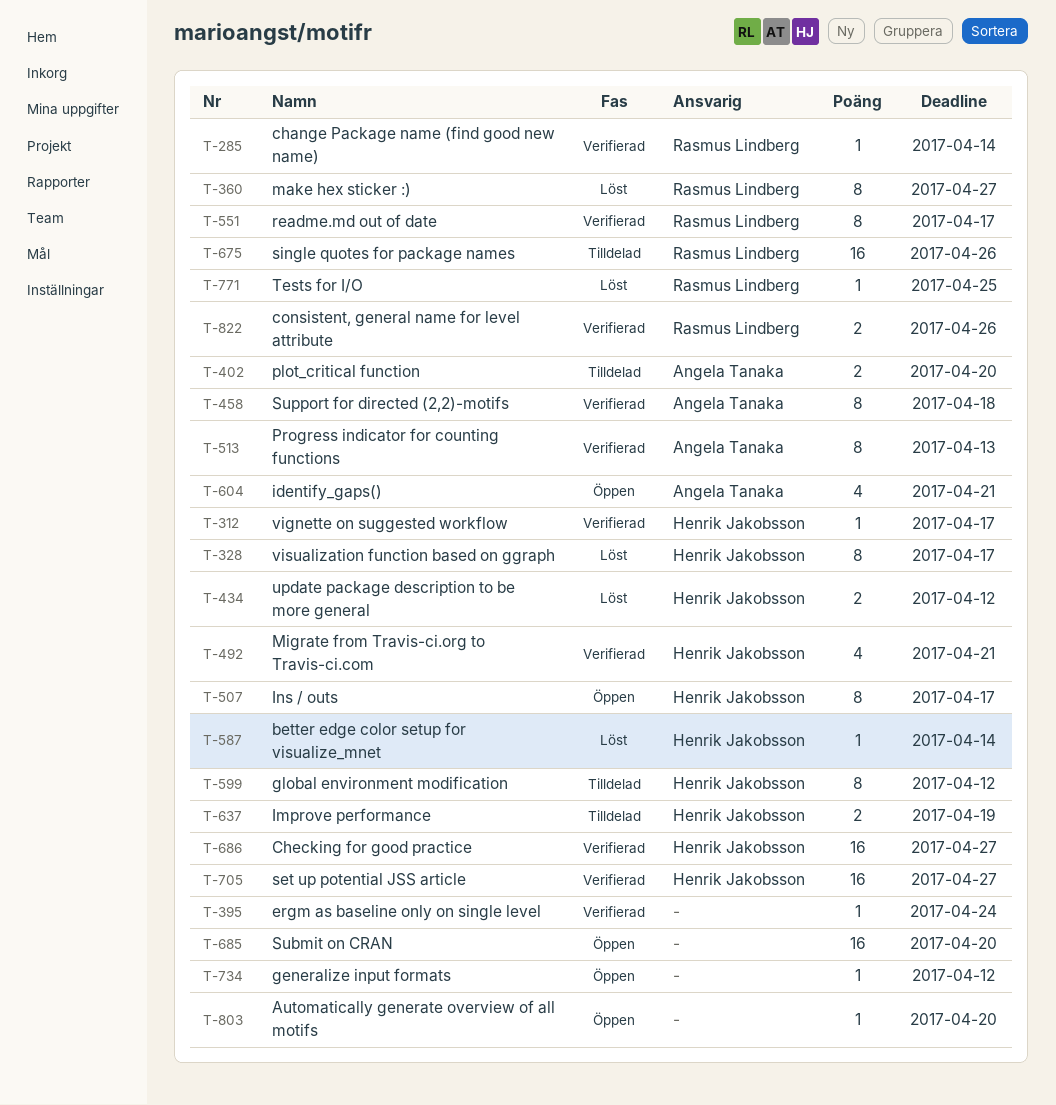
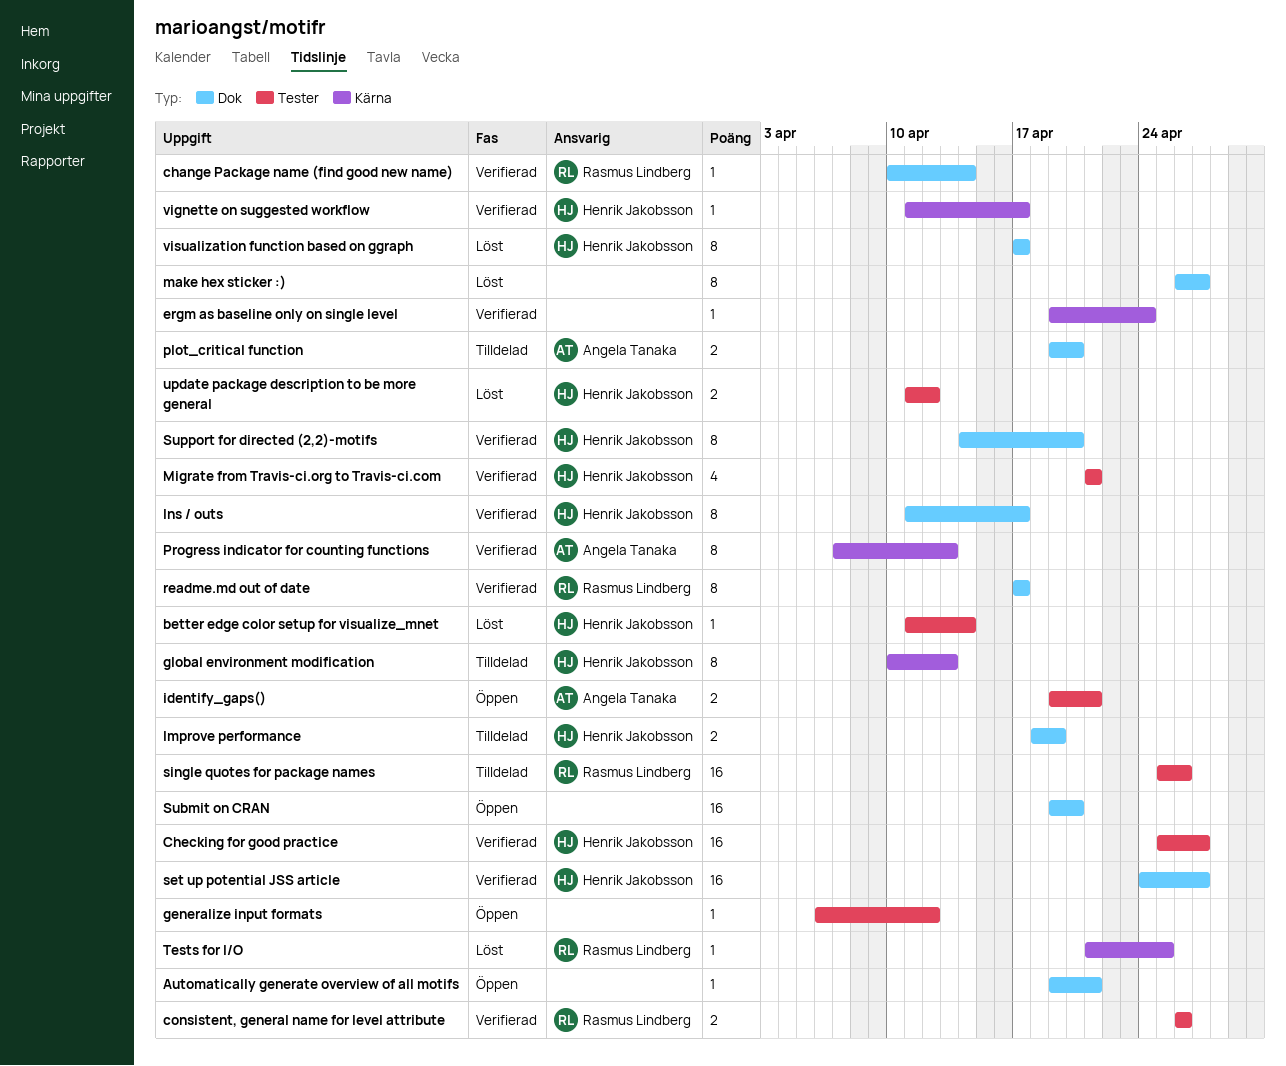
Automatically generate overview of all motifs, due: Apr 20 -> Apr 21
global environment modification, due: Apr 12 -> Apr 13
identify_gaps(), estimate: 4 -> 2
Ins / outs, status: Öppen -> Verifierad
make hex sticker :), owner: Rasmus Lindberg -> none
Support for directed (2,2)-motifs, owner: Angela Tanaka -> Henrik Jakobsson
Support for directed (2,2)-motifs, due: Apr 18 -> Apr 20

